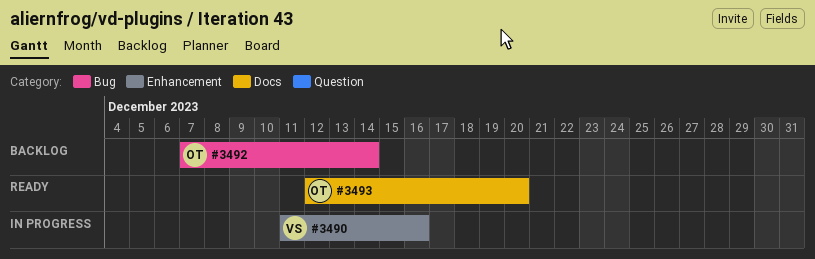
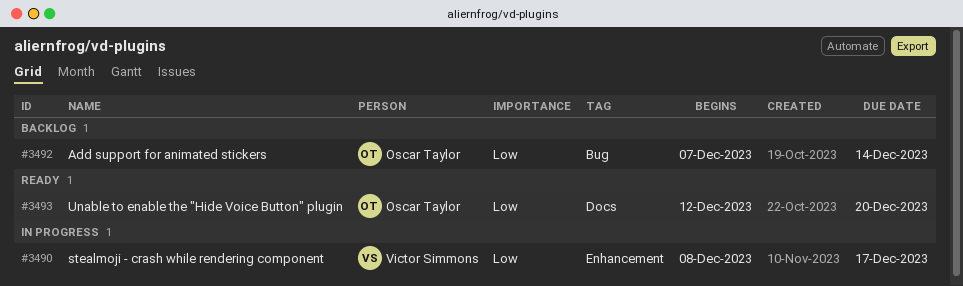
#3490, start: Dec 11 -> Dec 8
#3490, due: Dec 16 -> Dec 17

